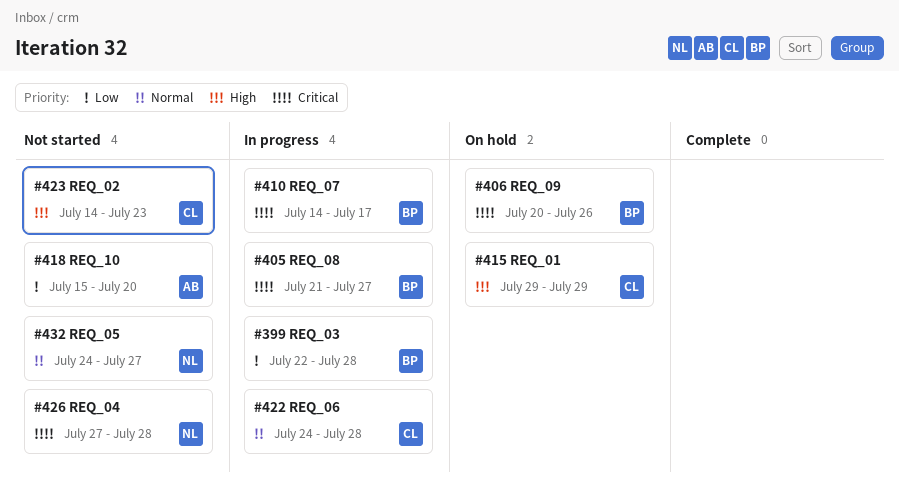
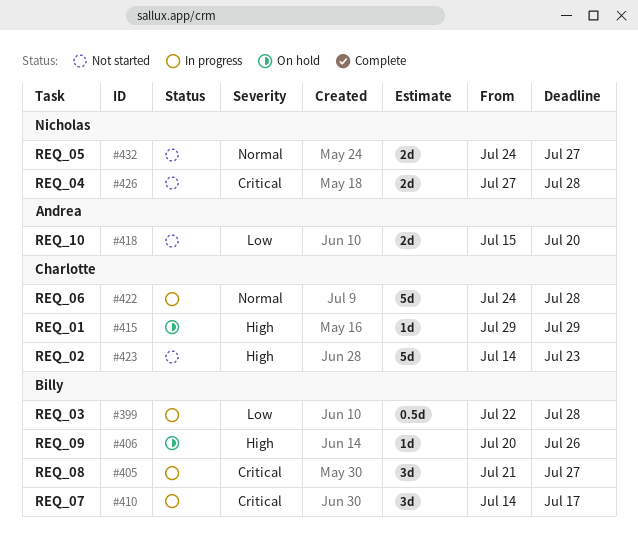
#406, priority: Critical -> High

